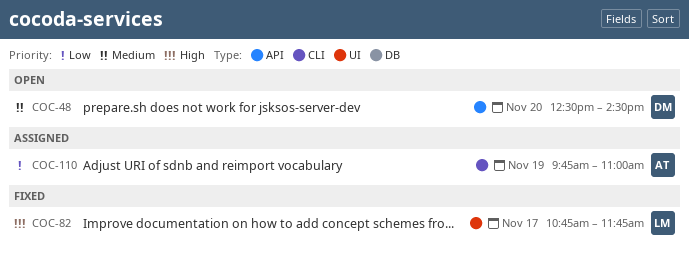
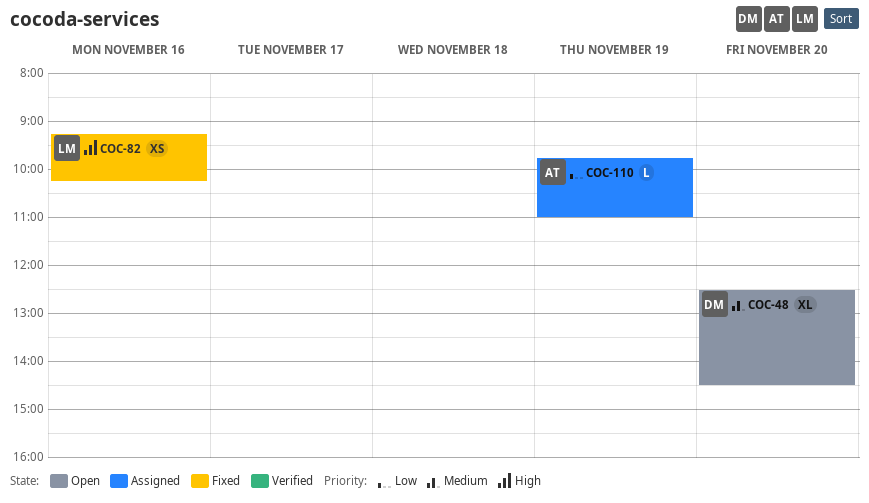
COC-82, day: Nov 17 -> Nov 16
COC-82, begins: 10:45 -> 09:15
COC-82, ends: 11:45 -> 10:15

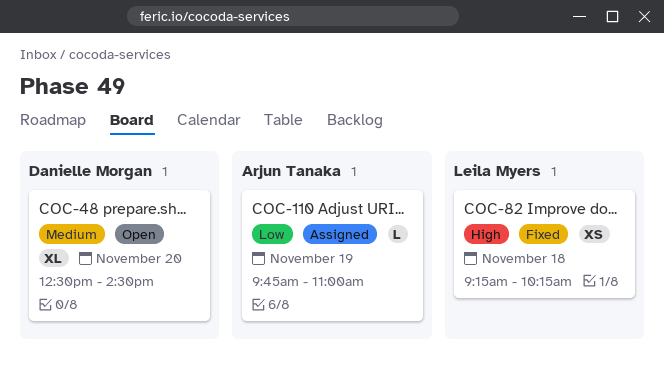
COC-82, day: Nov 16 -> Nov 18

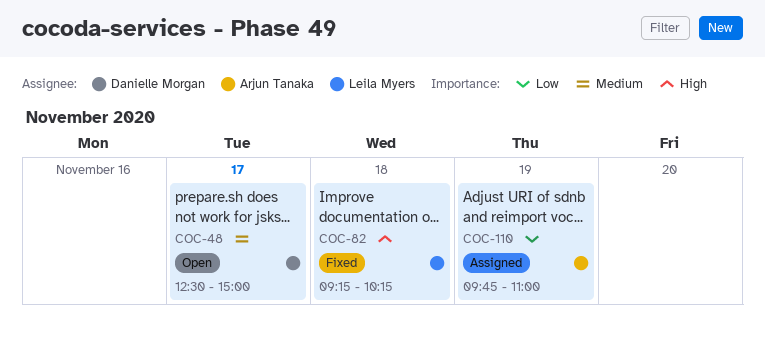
COC-48, day: Nov 20 -> Nov 17
COC-48, ends: 14:30 -> 15:00

